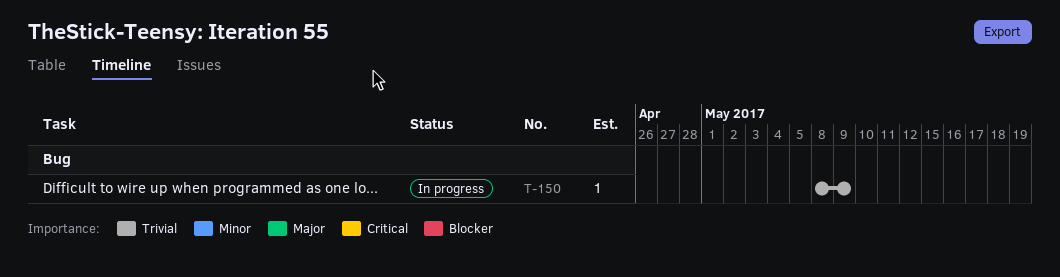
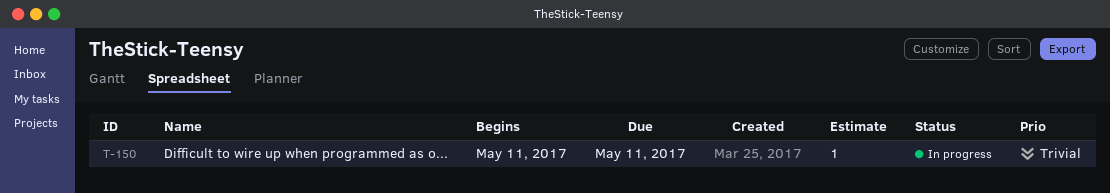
T-150, start: May 8 -> May 11
T-150, due: May 9 -> May 11

